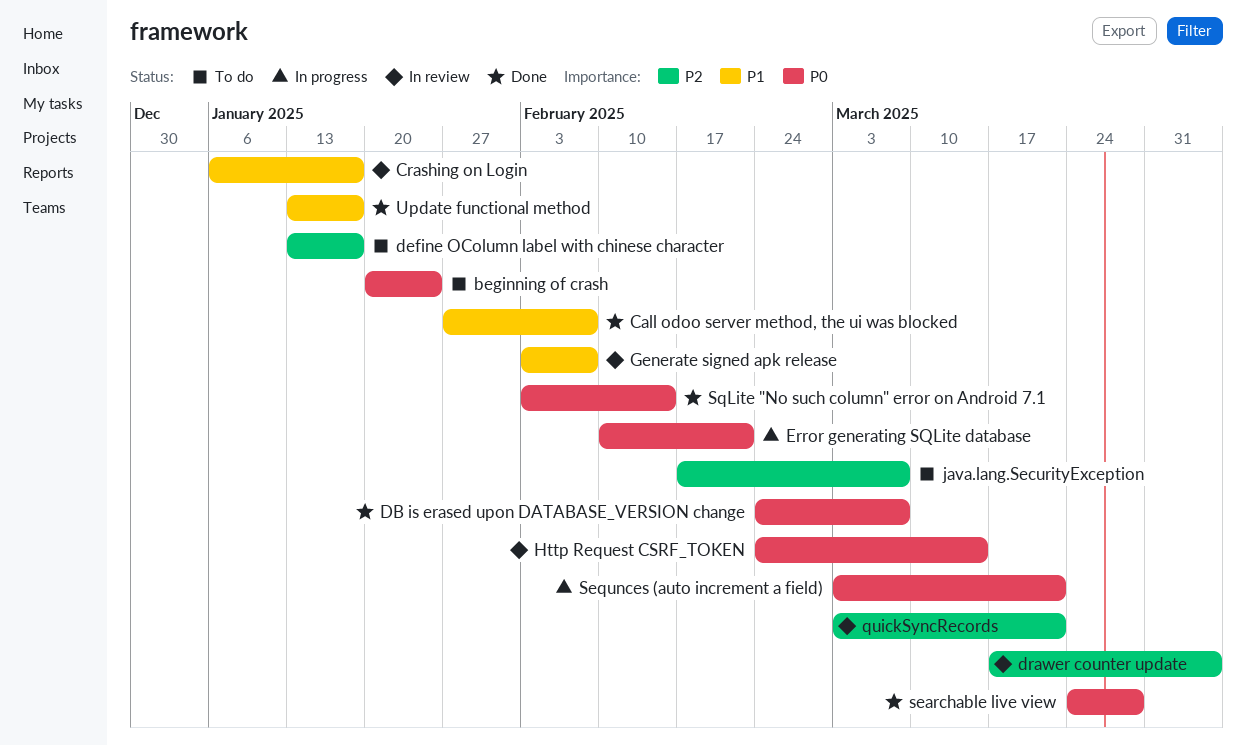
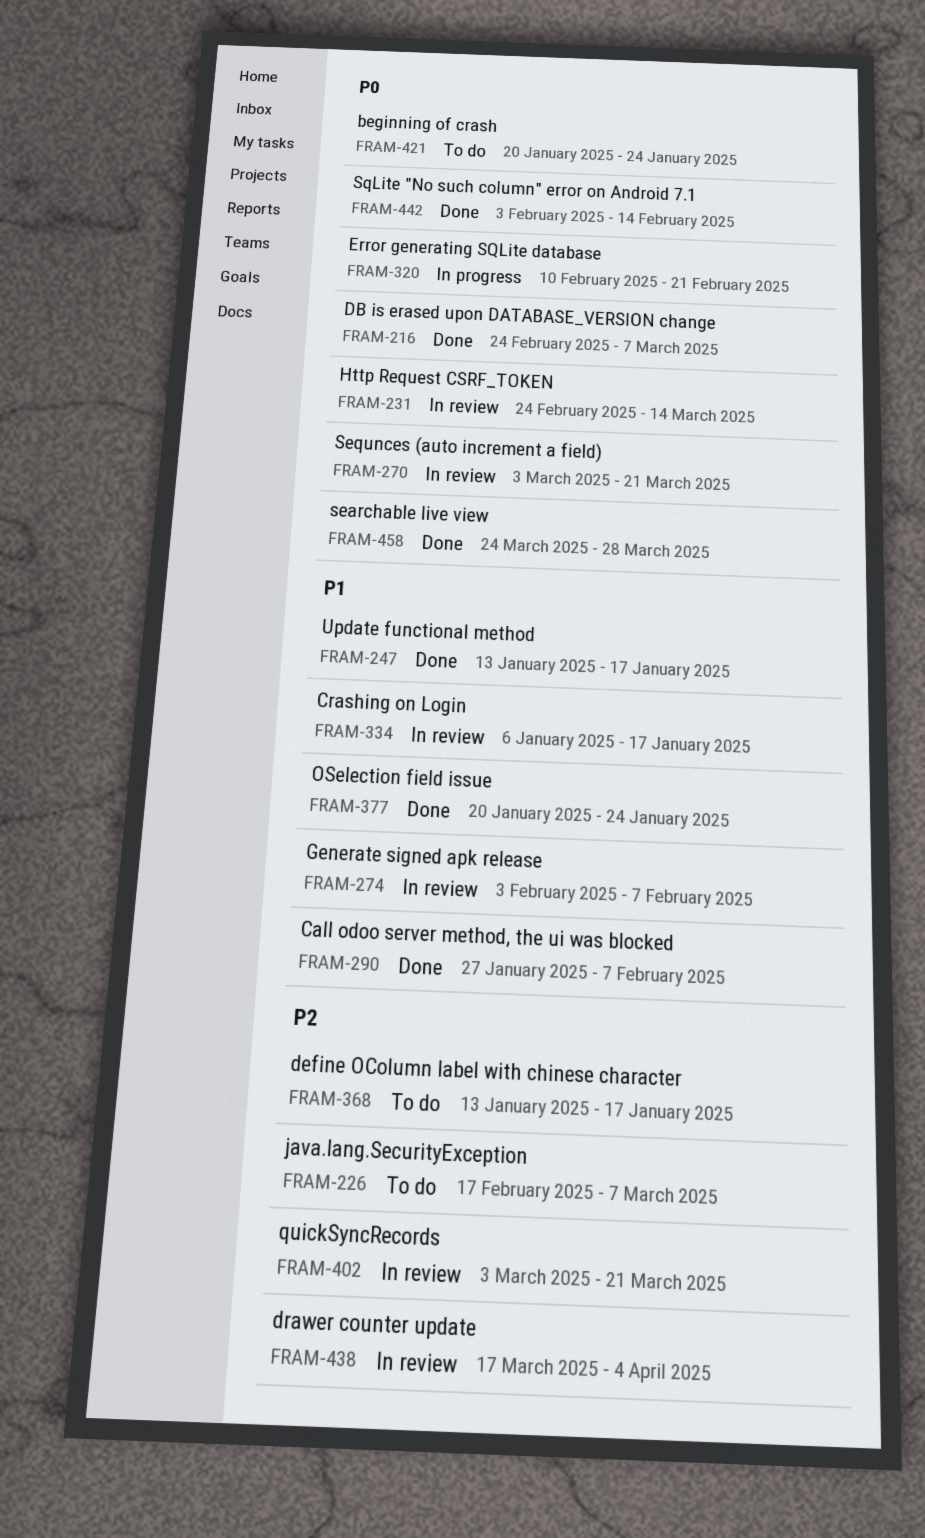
OSelection field issue: none -> present
Sequnces (auto increment a field), status: In progress -> In review

